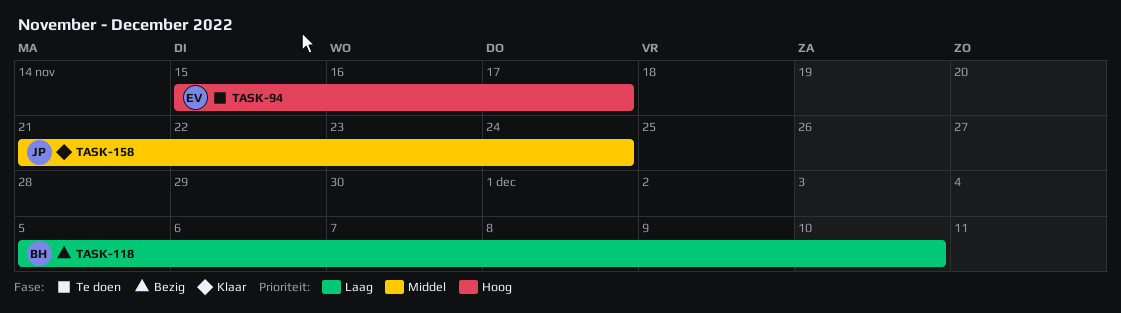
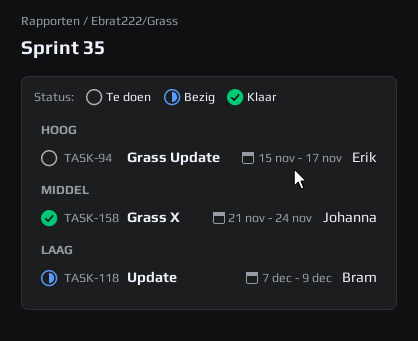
TASK-118, start: Dec 5 -> Dec 7
TASK-118, due: Dec 10 -> Dec 9

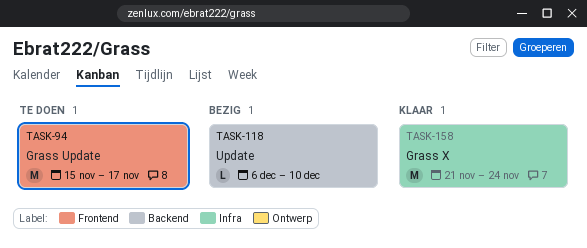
TASK-118, start: Dec 7 -> Dec 6
TASK-118, due: Dec 9 -> Dec 10

